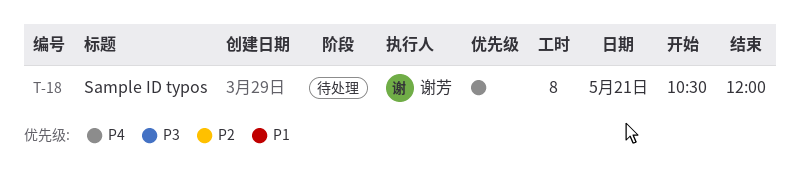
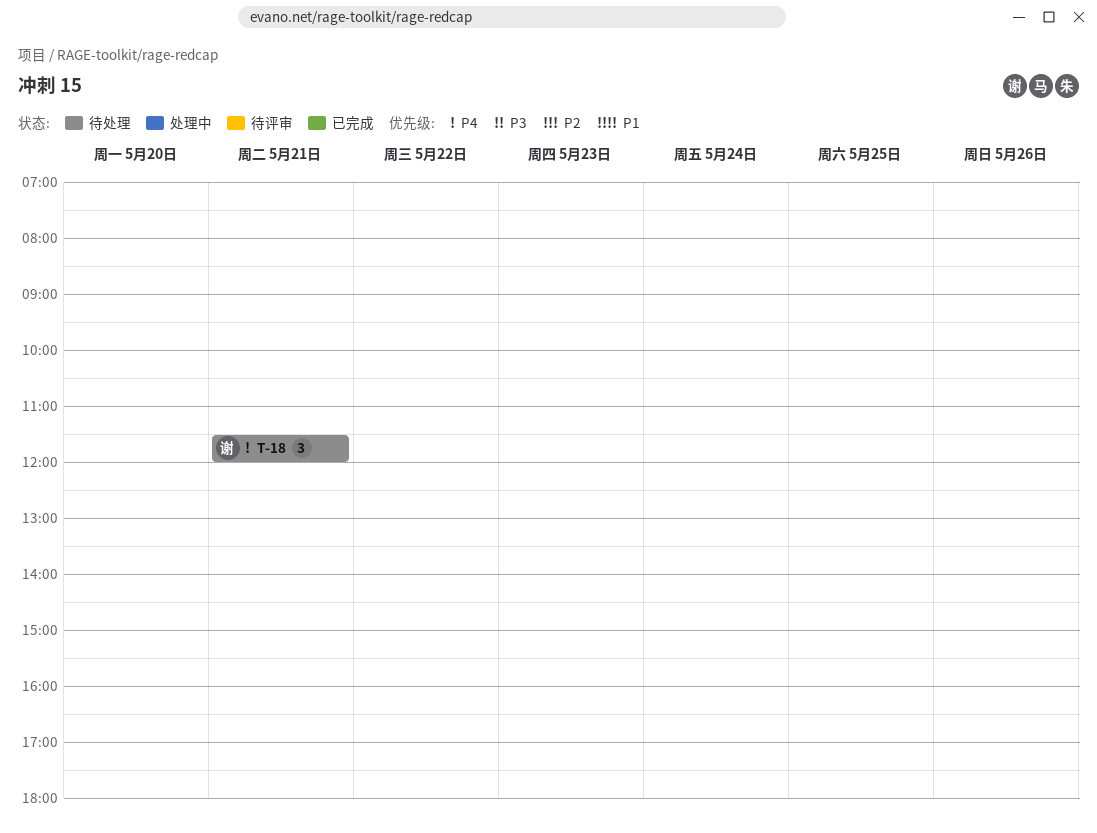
T-18, estimate: 8 -> 3
T-18, begins: 10:30 -> 11:30

